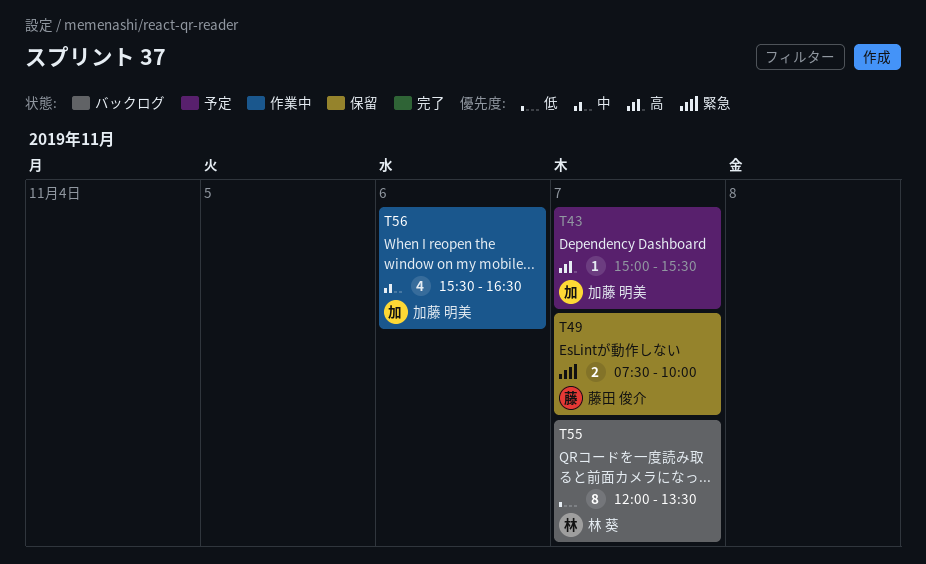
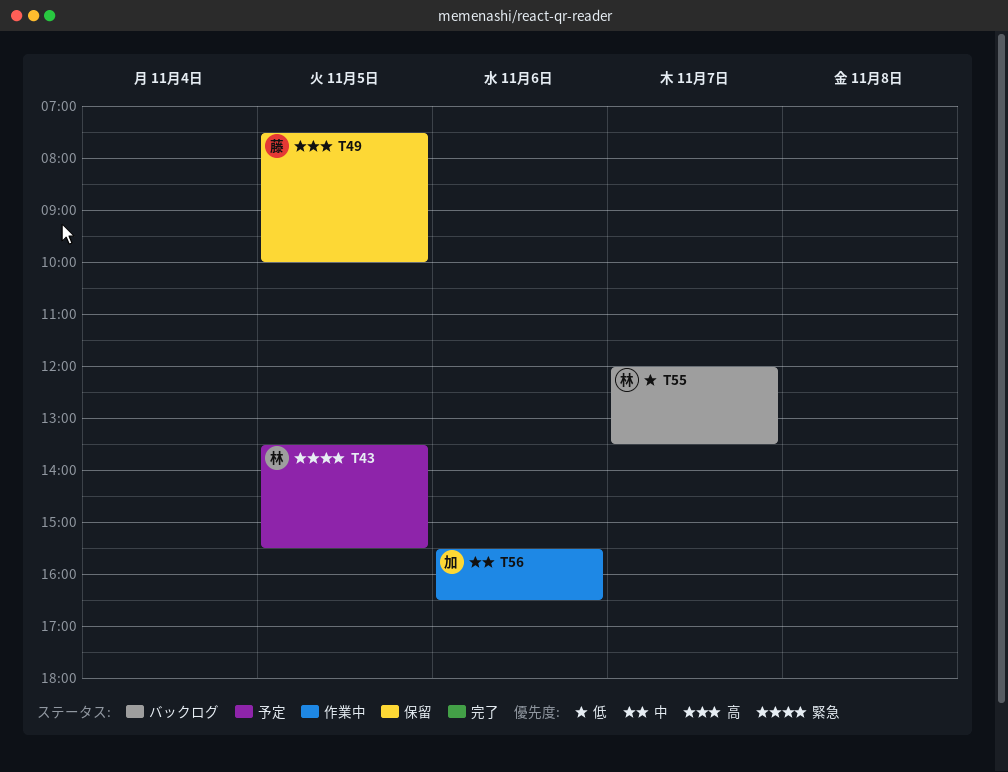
T43, owner: 加藤 明美 -> 林 葵
T43, priority: 高 -> 緊急
T43, day: Nov 7 -> Nov 5
T43, begins: 15:00 -> 13:30
T49, priority: 緊急 -> 高
T49, day: Nov 7 -> Nov 5

